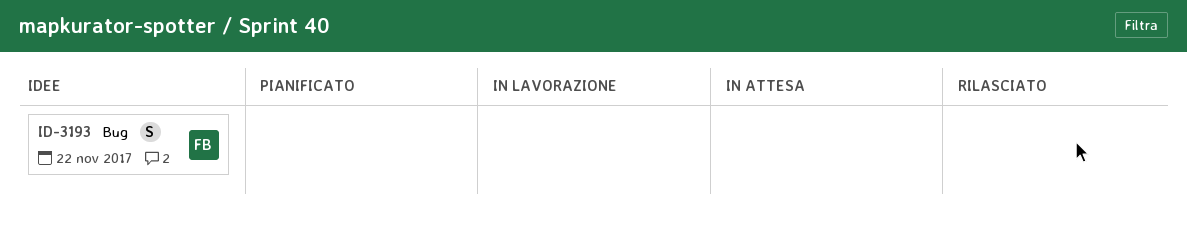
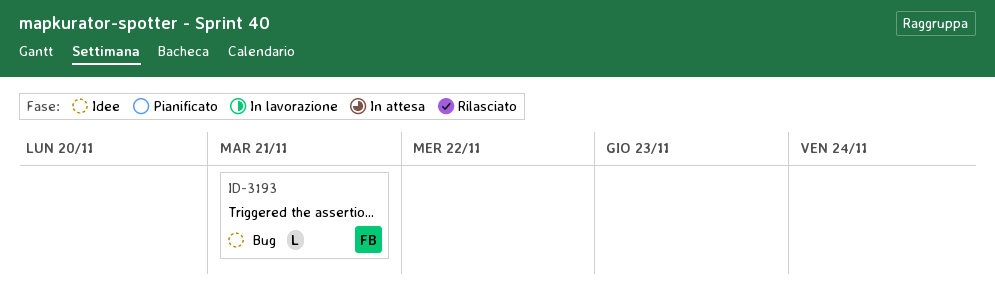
ID-3193, estimate: S -> L
ID-3193, due: Nov 22 -> Nov 21

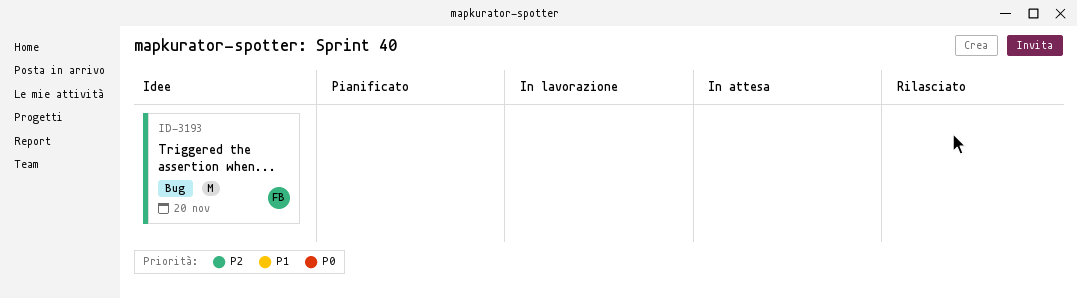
ID-3193, estimate: L -> M
ID-3193, due: Nov 21 -> Nov 20

